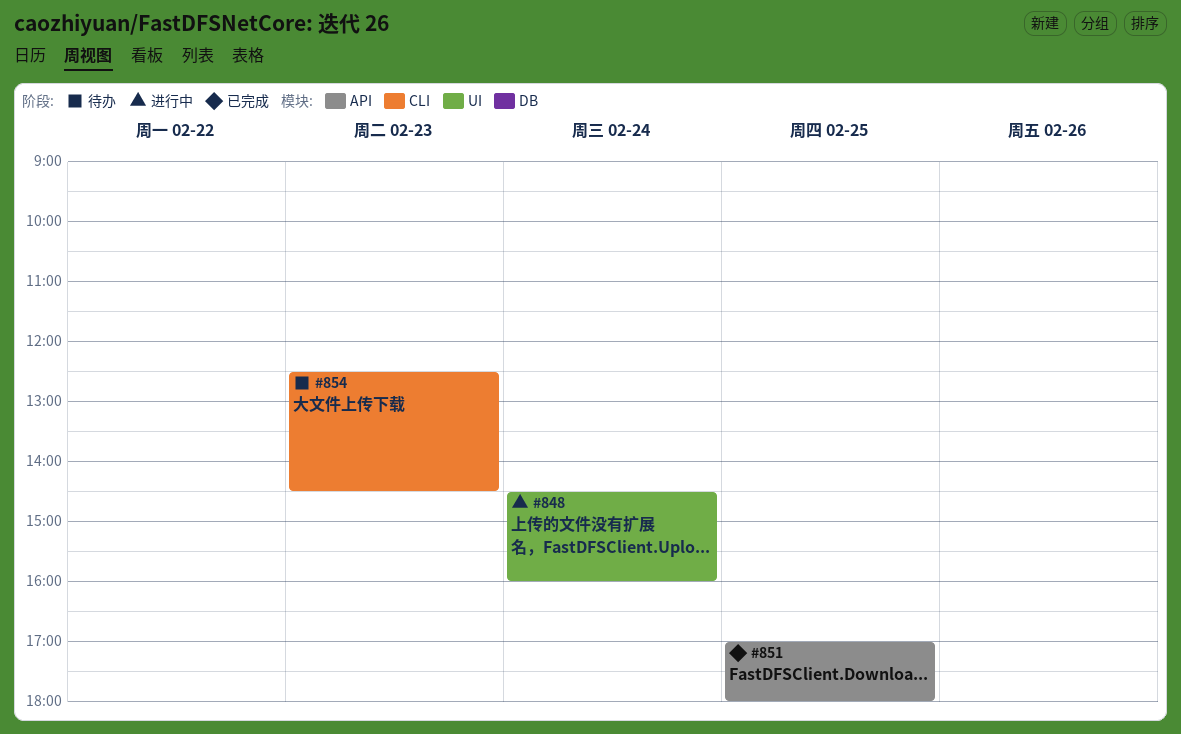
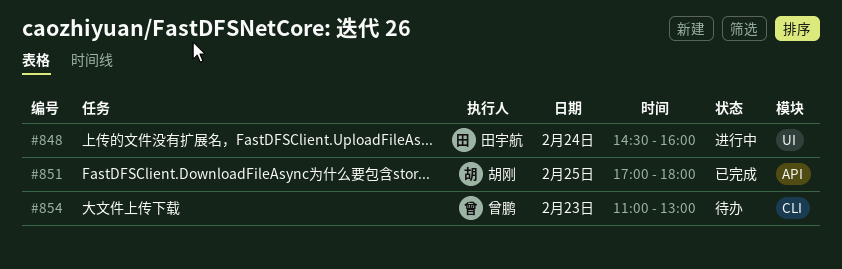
#854, begins: 12:30 -> 11:00
#854, ends: 14:30 -> 13:00

